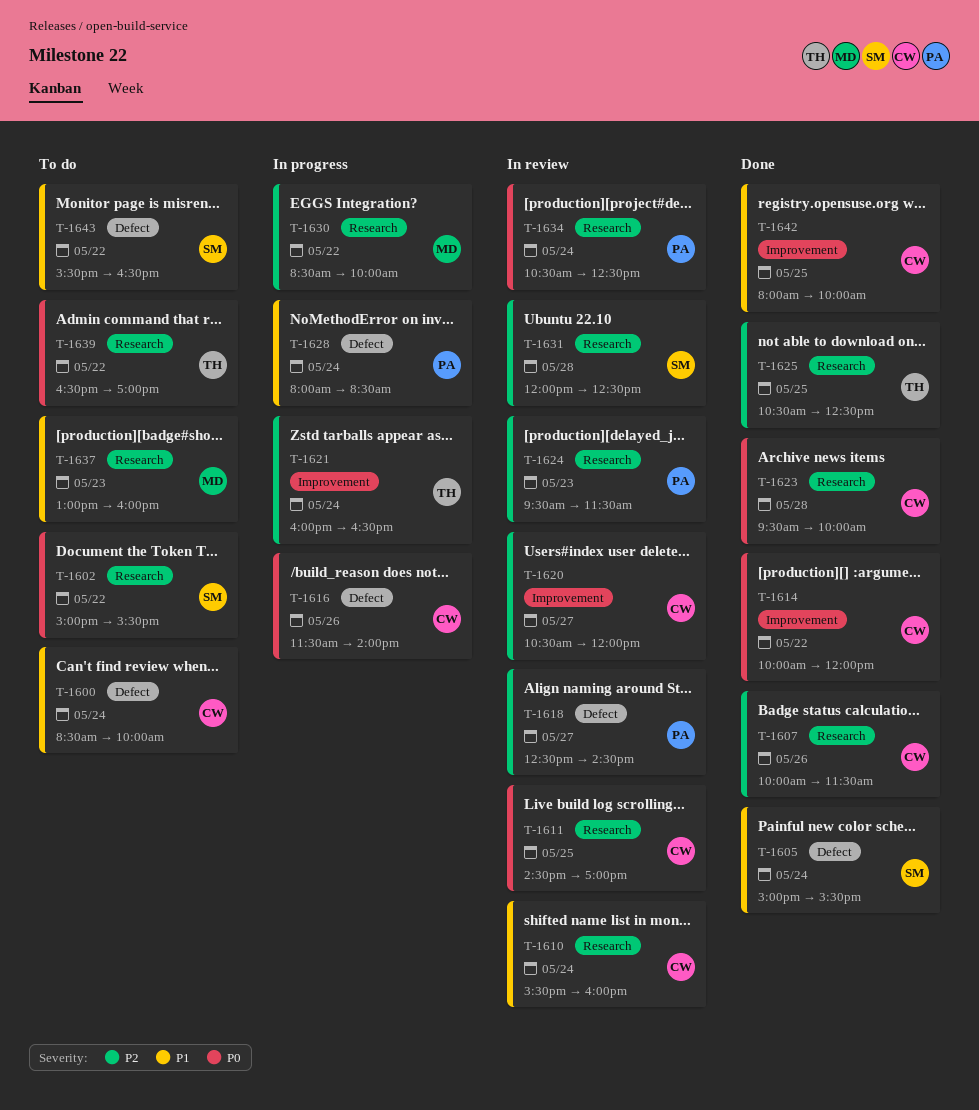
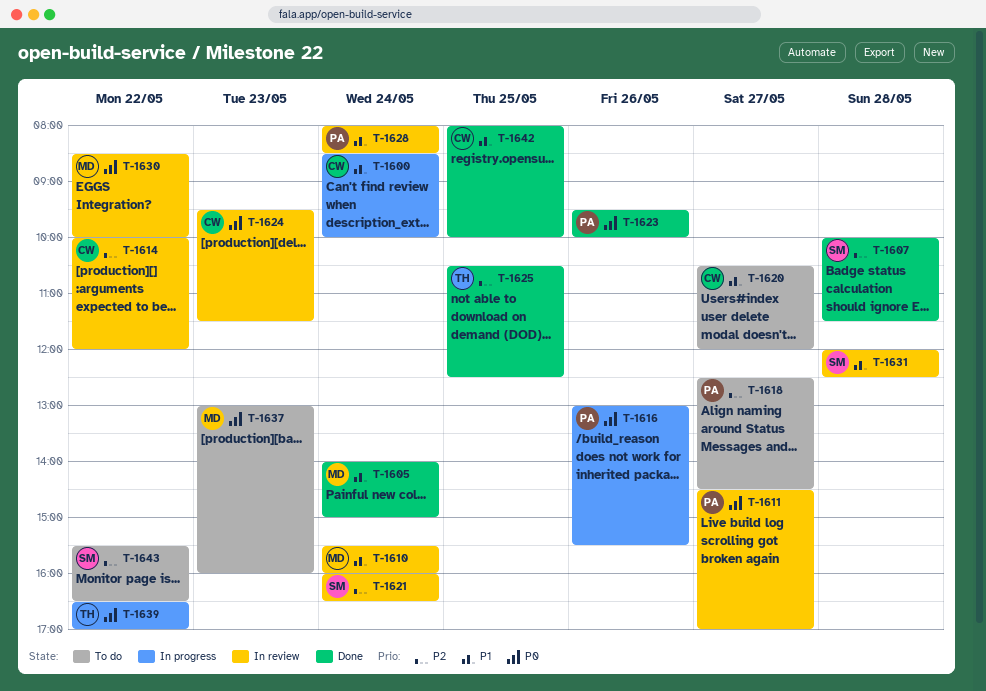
T-1600, status: To do -> In progress
T-1602: present -> none
T-1605, owner: SM -> MD
T-1605, begins: 15:00 -> 14:00
T-1605, ends: 15:30 -> 15:00
T-1607, owner: CW -> SM
T-1607, day: May 26 -> May 28
T-1610, owner: CW -> MD
T-1611, owner: CW -> PA
T-1611, day: May 25 -> May 27
T-1614, status: Done -> In review
T-1614, priority: P0 -> P2
T-1616, owner: CW -> PA
T-1616, begins: 11:30 -> 13:00
T-1616, ends: 14:00 -> 15:30
T-1618, status: In review -> To do
T-1620, status: In review -> To do
T-1620, priority: P2 -> P1
T-1621, status: In progress -> In review
T-1621, owner: TH -> SM
T-1623, owner: CW -> PA
T-1623, day: May 28 -> May 26
T-1624, owner: PA -> CW
T-1624, priority: P2 -> P0
T-1628, status: In progress -> In review
T-1630, status: In progress -> In review
T-1630, priority: P2 -> P0
T-1631, priority: P2 -> P1
T-1634: present -> none
T-1637, priority: P1 -> P0
T-1639, status: To do -> In progress
T-1643, priority: P1 -> P2

